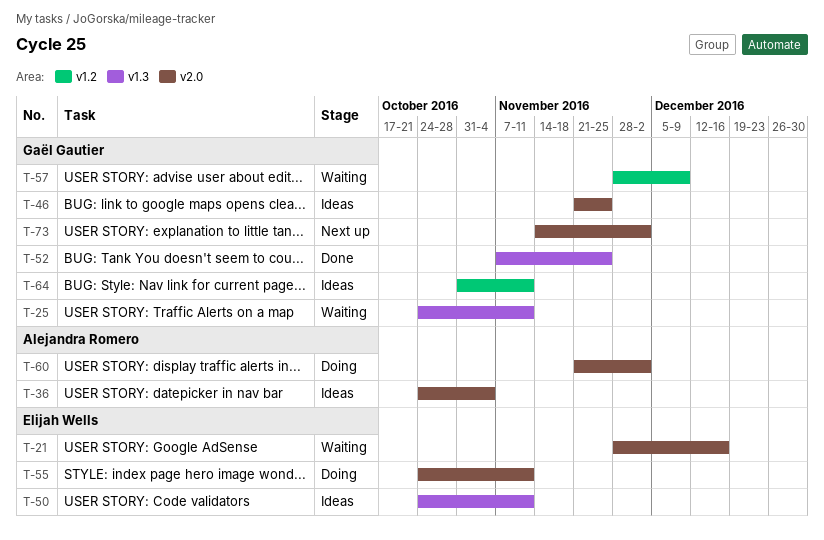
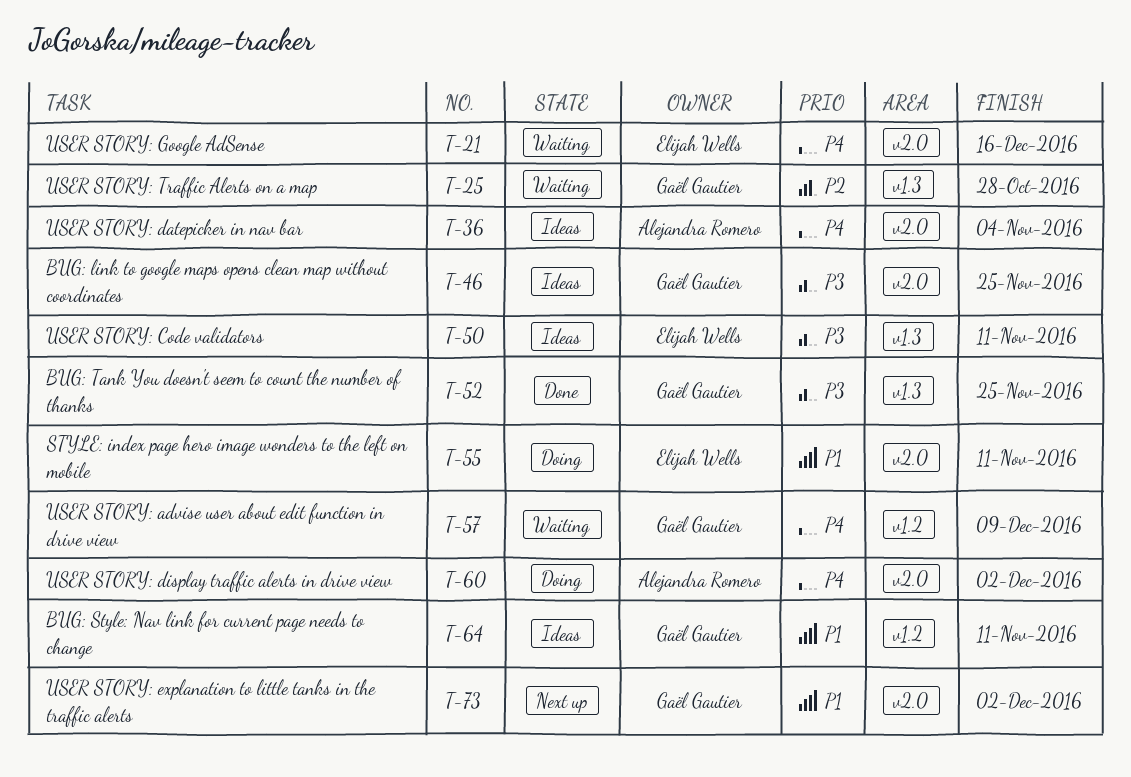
T-25, due: Nov 11 -> Oct 28

